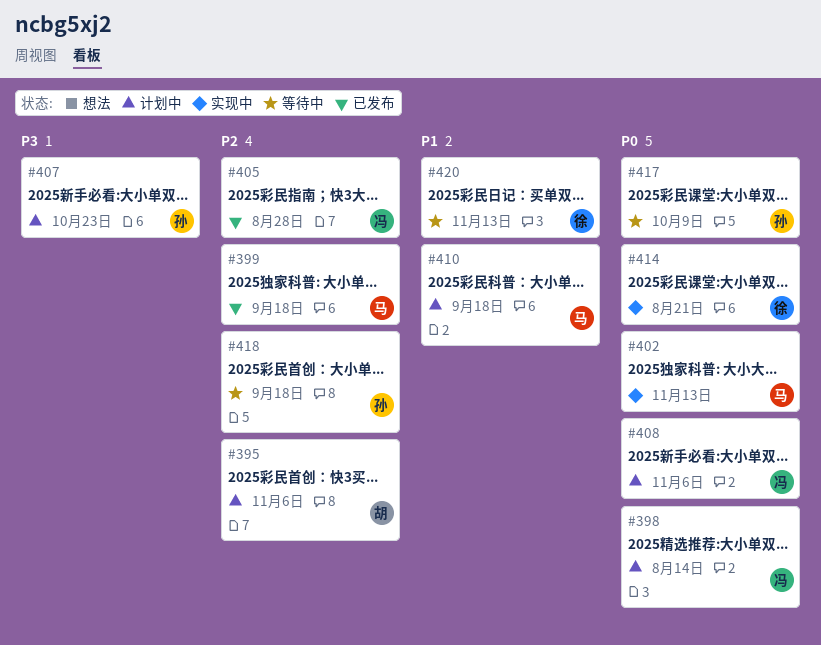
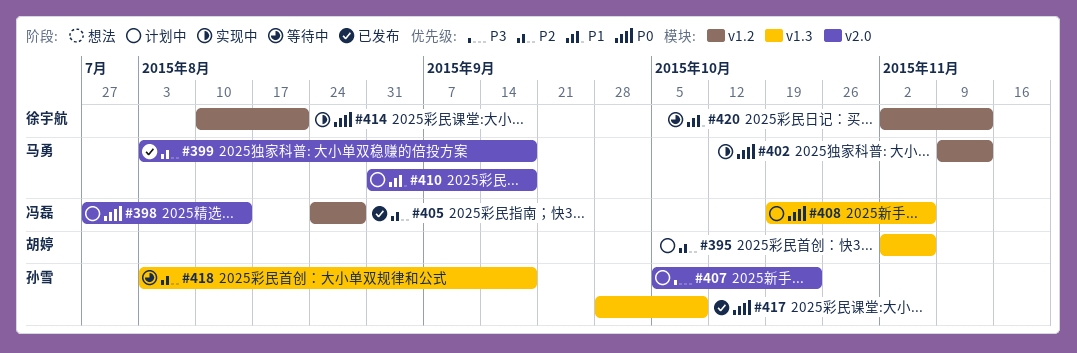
#417, status: 等待中 -> 已发布

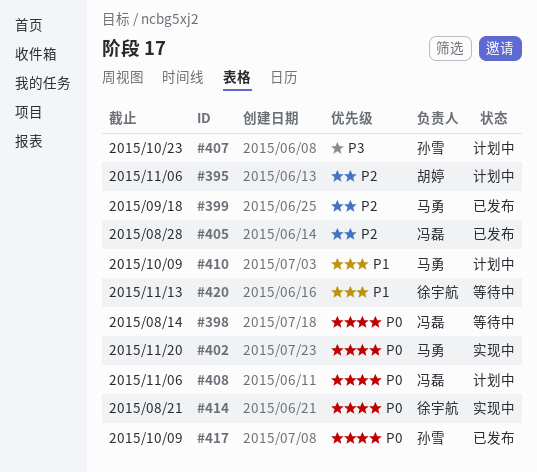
#398, status: 计划中 -> 等待中
#402, due: Nov 13 -> Nov 20
#410, due: Sep 18 -> Oct 9
#418: present -> none

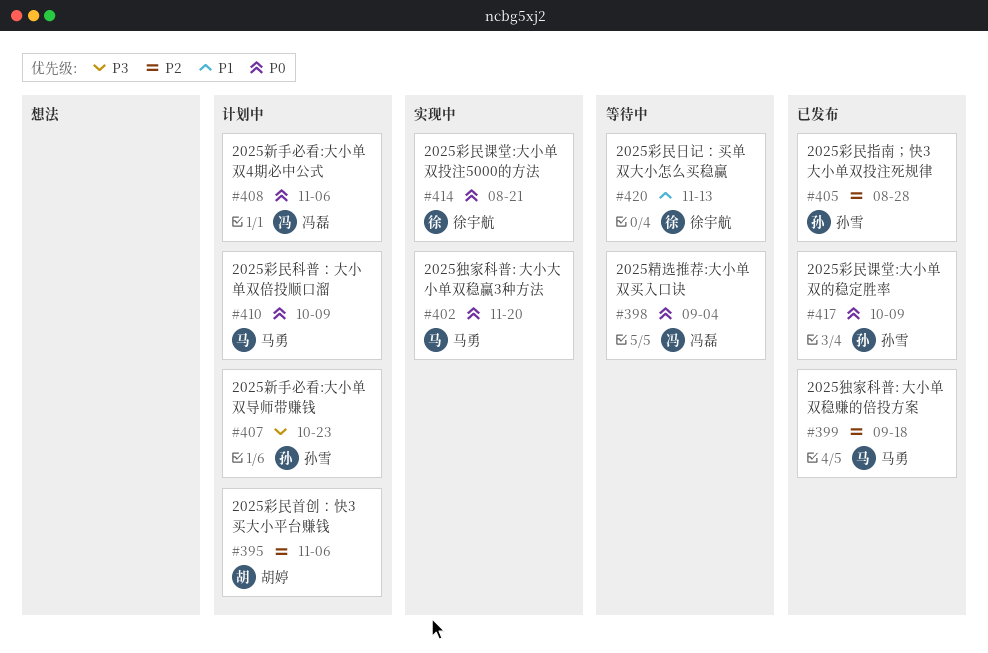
#398, due: Aug 14 -> Sep 4
#405, owner: 冯磊 -> 孙雪
#410, priority: P1 -> P0

